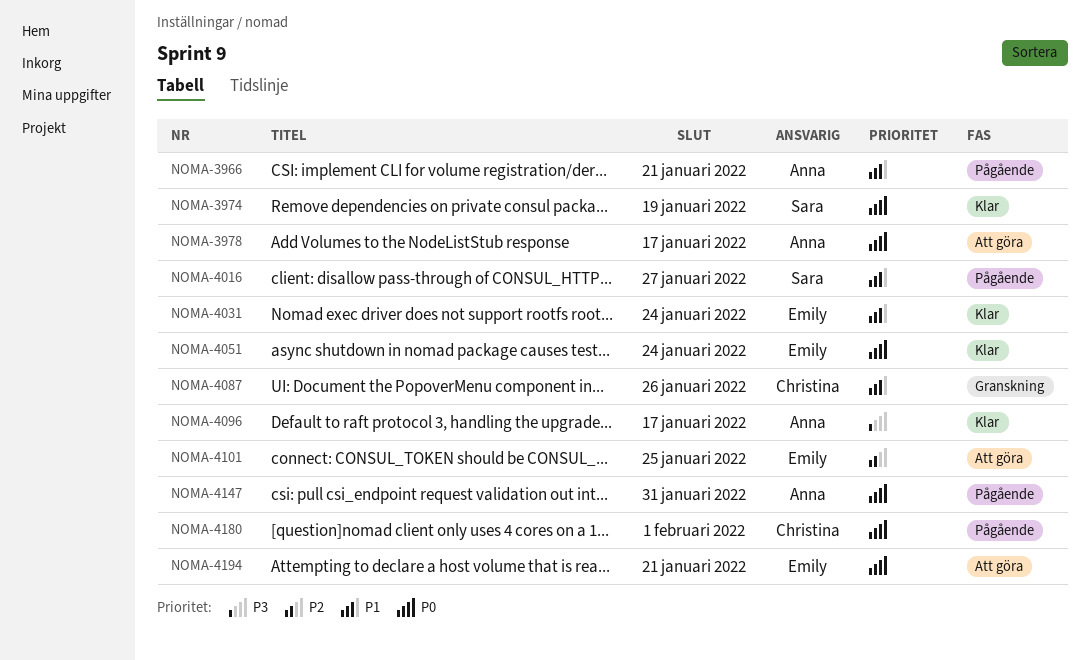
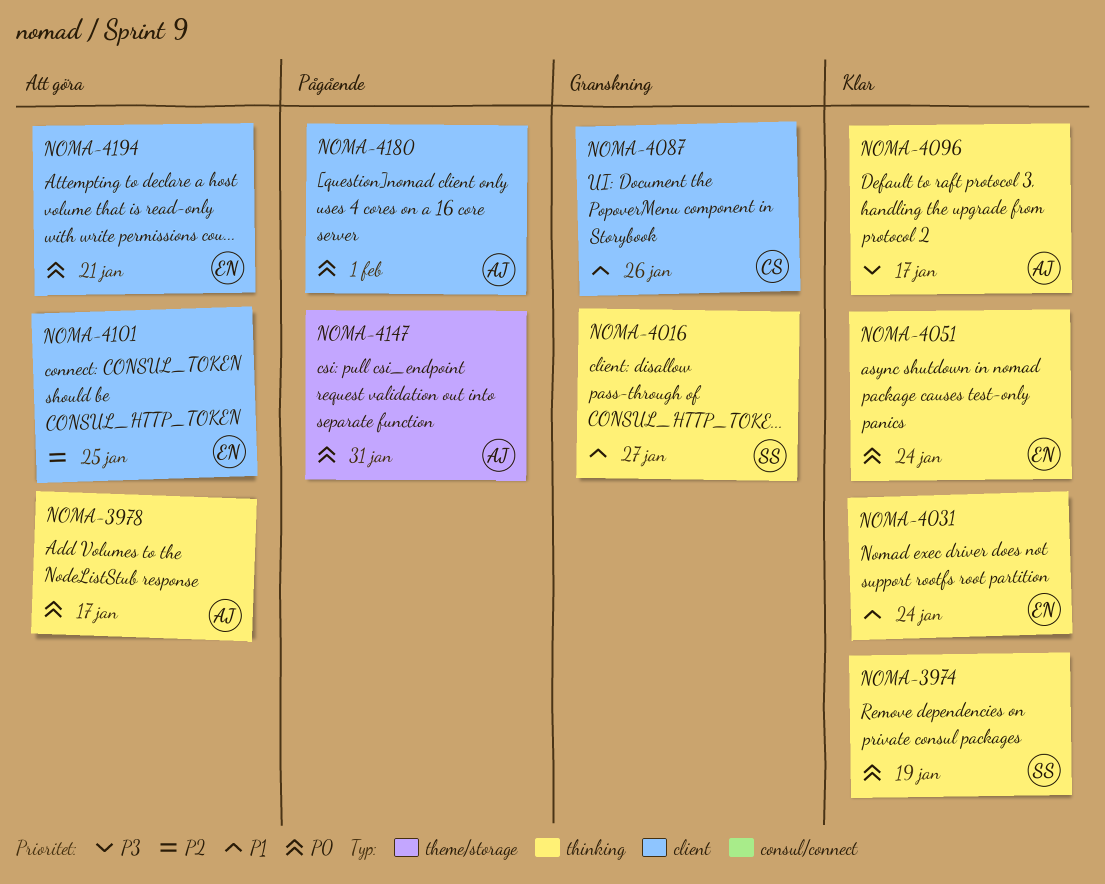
NOMA-3966: present -> none
NOMA-4016, status: Pågående -> Granskning
NOMA-4180, owner: Christina -> Anna

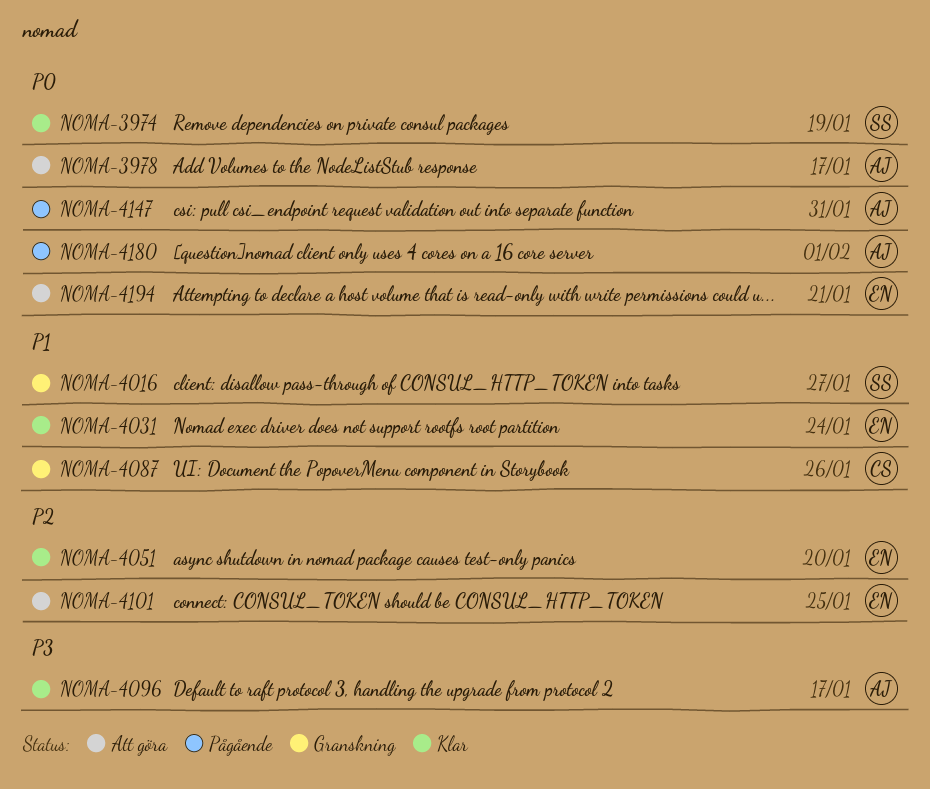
NOMA-4051, priority: P0 -> P2
NOMA-4051, due: Jan 24 -> Jan 20

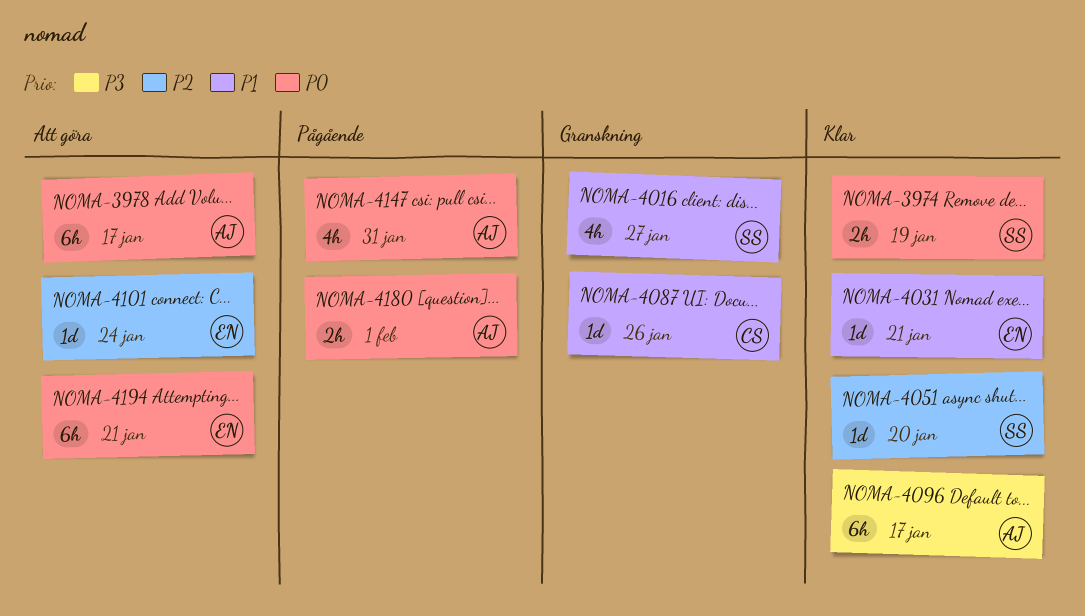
NOMA-4031, due: Jan 24 -> Jan 21
NOMA-4051, owner: EN -> SS
NOMA-4101, due: Jan 25 -> Jan 24

